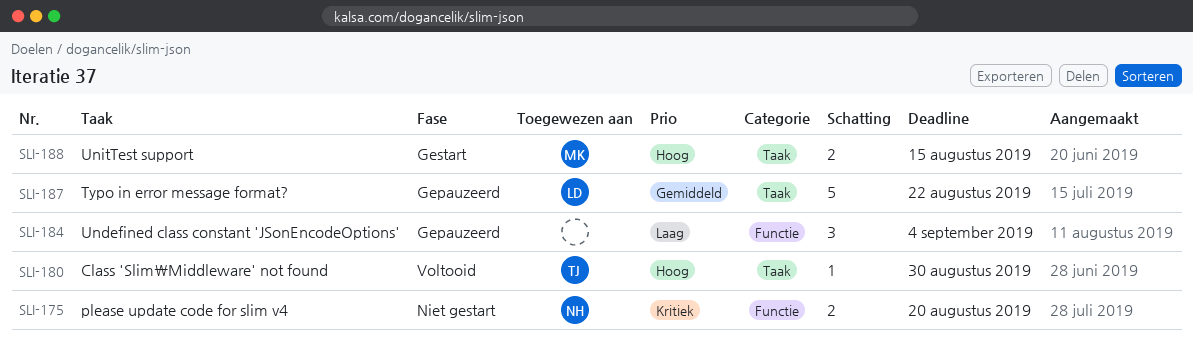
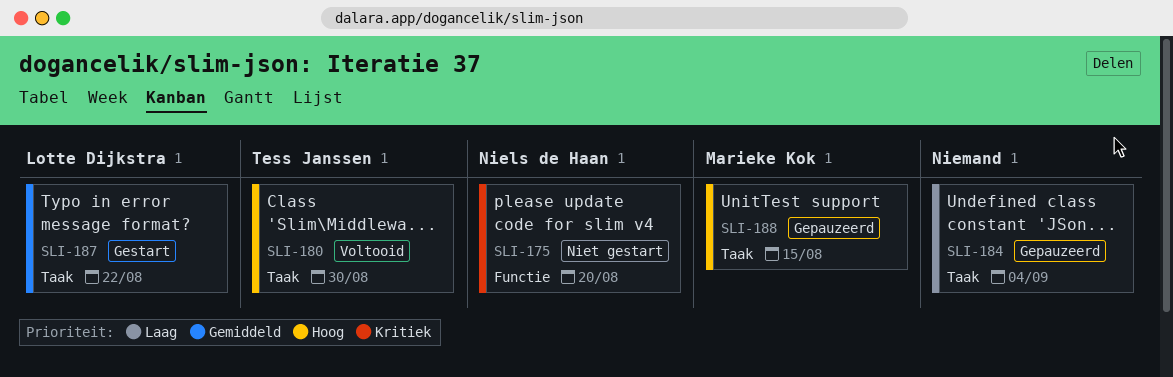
SLI-184, label: Functie -> Taak
SLI-187, status: Gepauzeerd -> Gestart
SLI-188, status: Gestart -> Gepauzeerd

